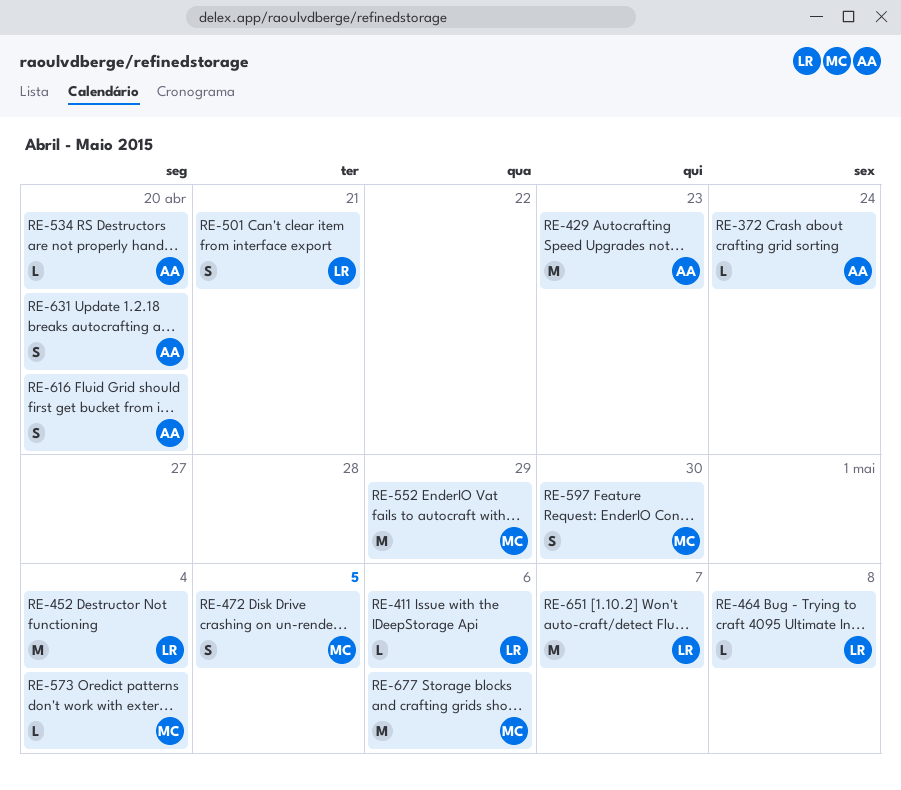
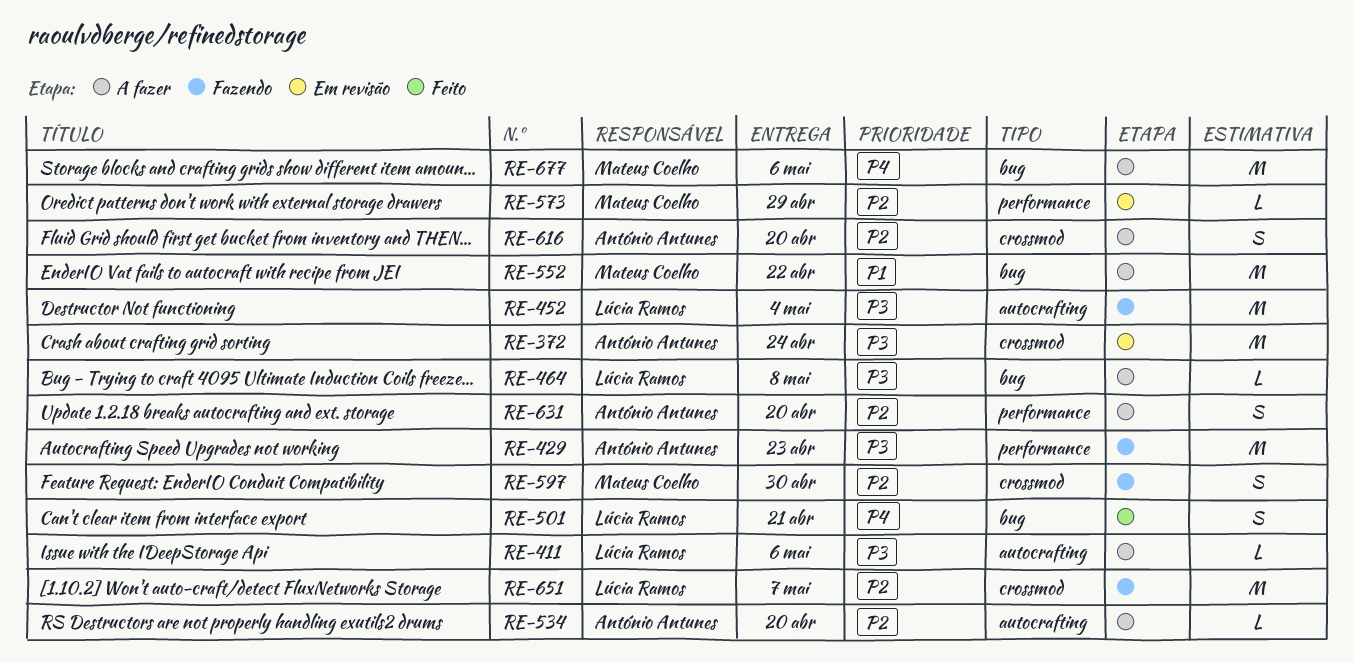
RE-372, estimate: L -> M
RE-472: present -> none
RE-552, due: Apr 29 -> Apr 22
RE-573, due: May 4 -> Apr 29

